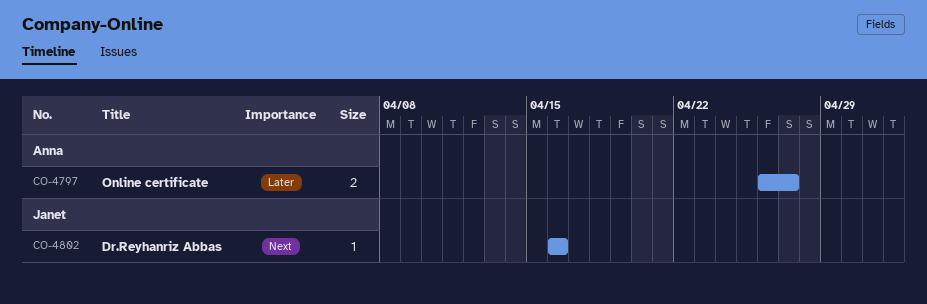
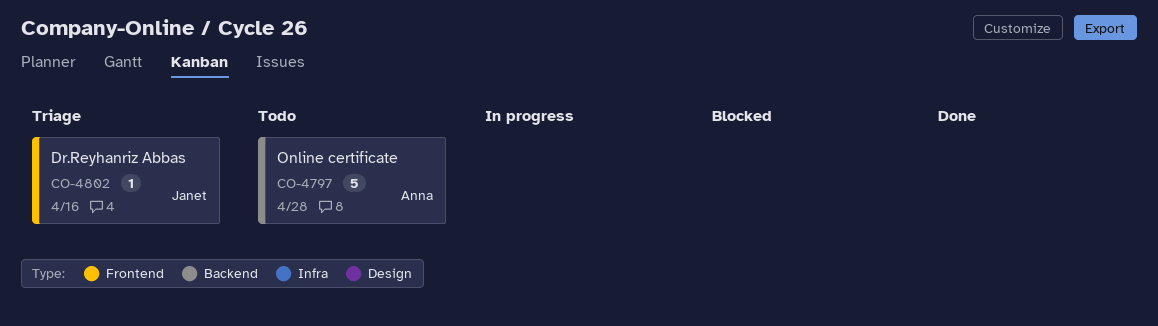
CO-4797, estimate: 2 -> 5
CO-4797, due: Apr 27 -> Apr 28

